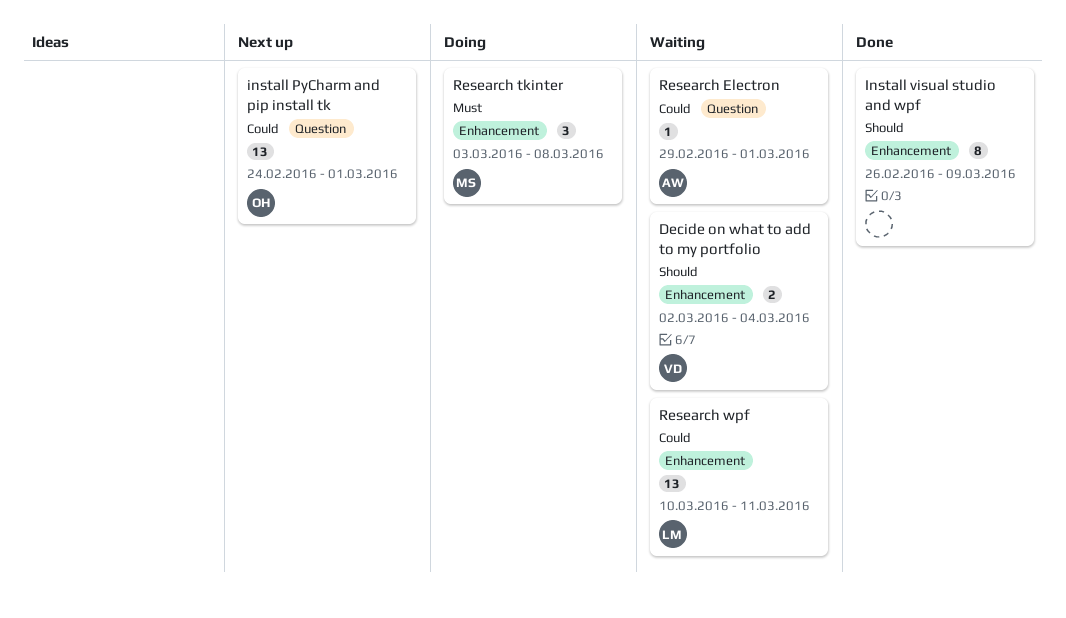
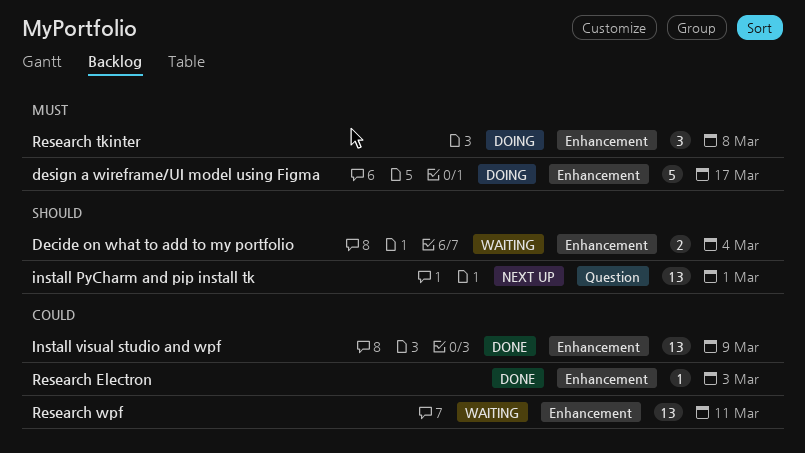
design a wireframe/UI model using Figma: none -> present
install PyCharm and pip install tk, priority: Could -> Should
Install visual studio and wpf, priority: Should -> Could
Install visual studio and wpf, estimate: 8 -> 13
Research Electron, status: Waiting -> Done
Research Electron, label: Question -> Enhancement
Research Electron, due: Mar 1 -> Mar 3

